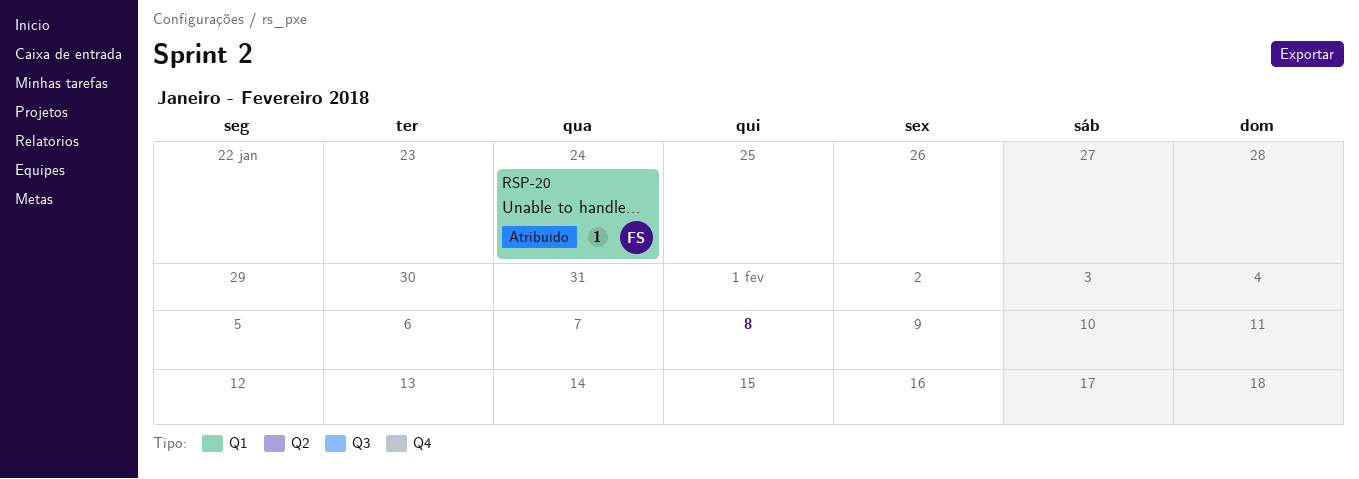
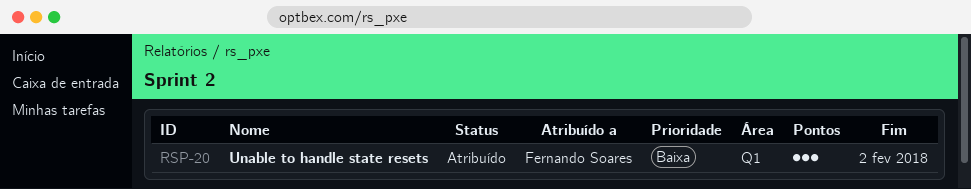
RSP-20, estimate: 1 -> 3
RSP-20, due: Jan 24 -> Feb 2

